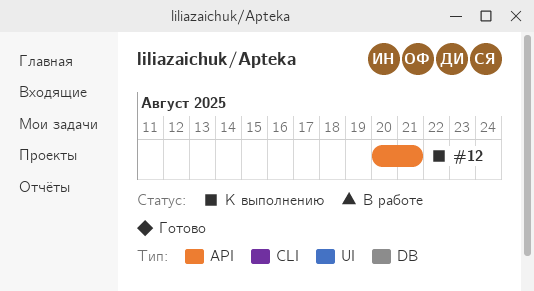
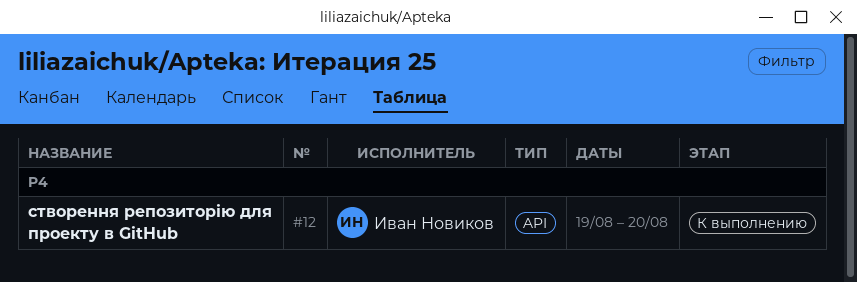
#12, start: Aug 20 -> Aug 19
#12, due: Aug 21 -> Aug 20

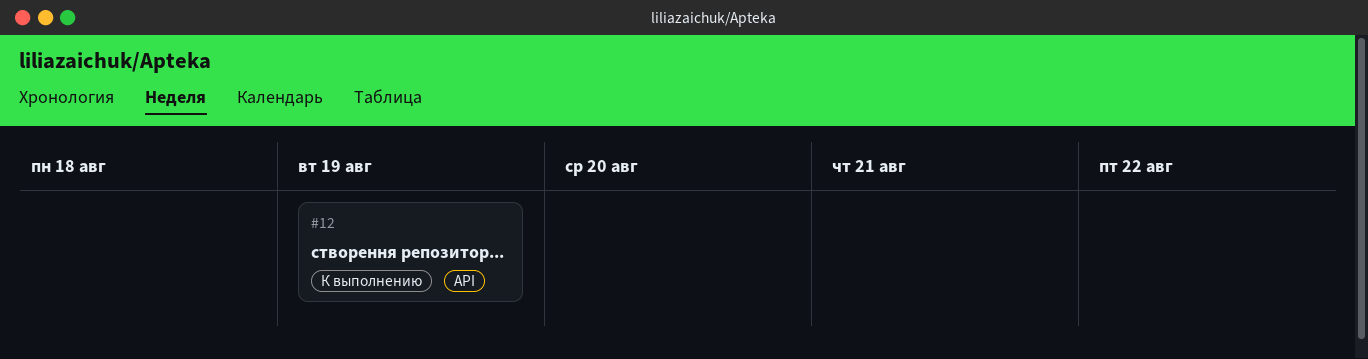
#12, due: Aug 20 -> Aug 19

